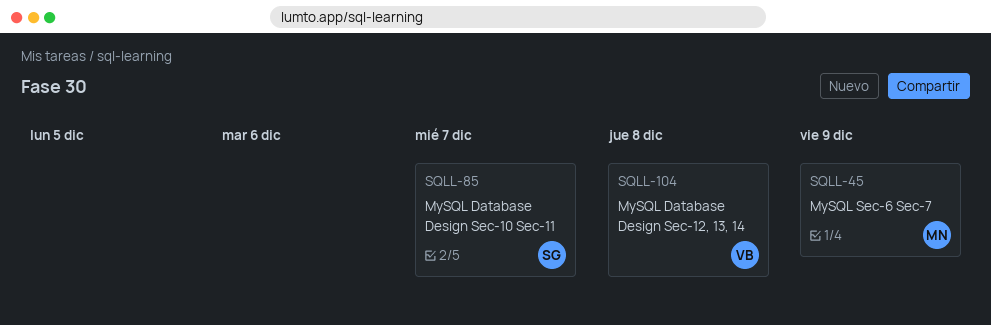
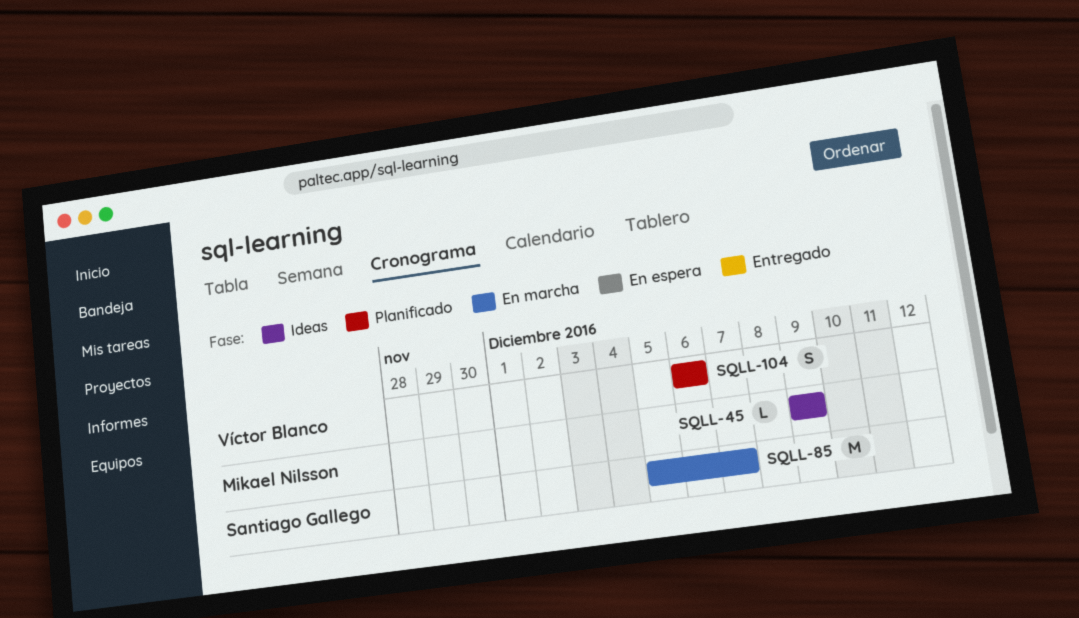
SQLL-104, due: Dec 8 -> Dec 6

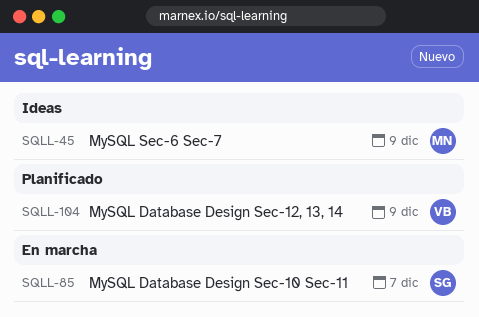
SQLL-104, due: Dec 6 -> Dec 9

